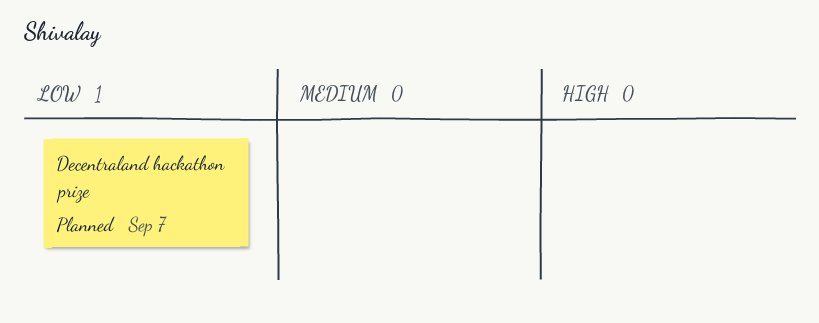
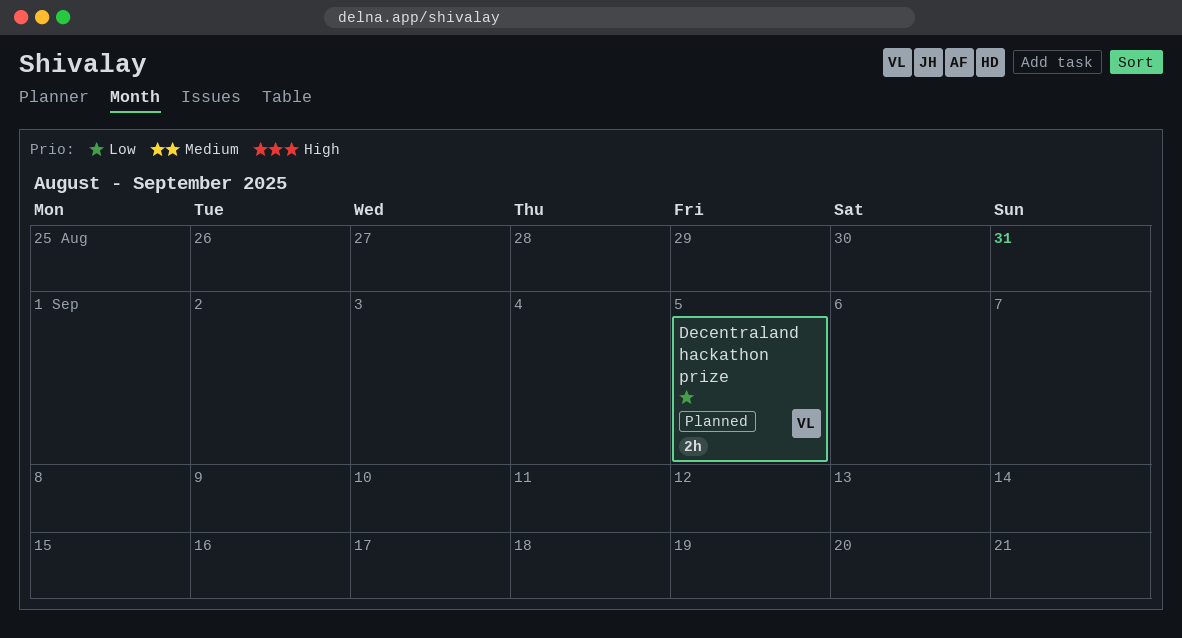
Decentraland hackathon prize, due: Sep 7 -> Sep 5

